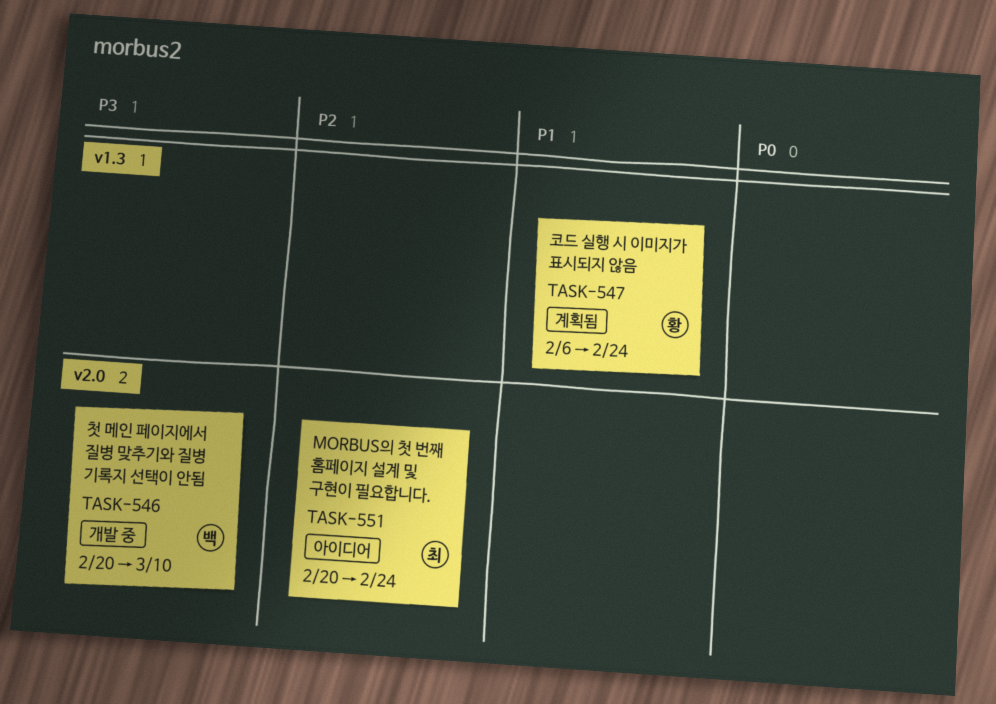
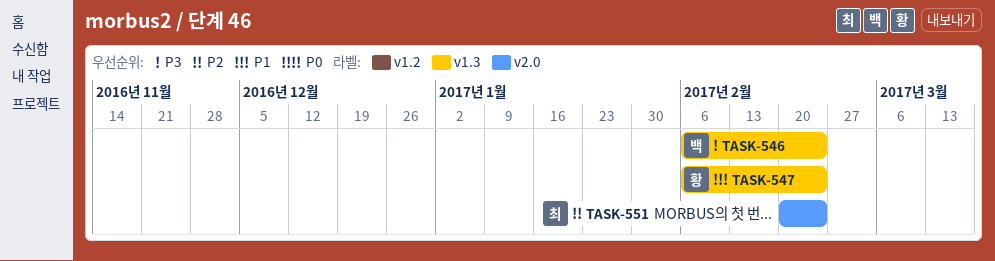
TASK-546, label: v2.0 -> v1.3
TASK-546, start: Feb 20 -> Feb 6
TASK-546, due: Mar 10 -> Feb 24

